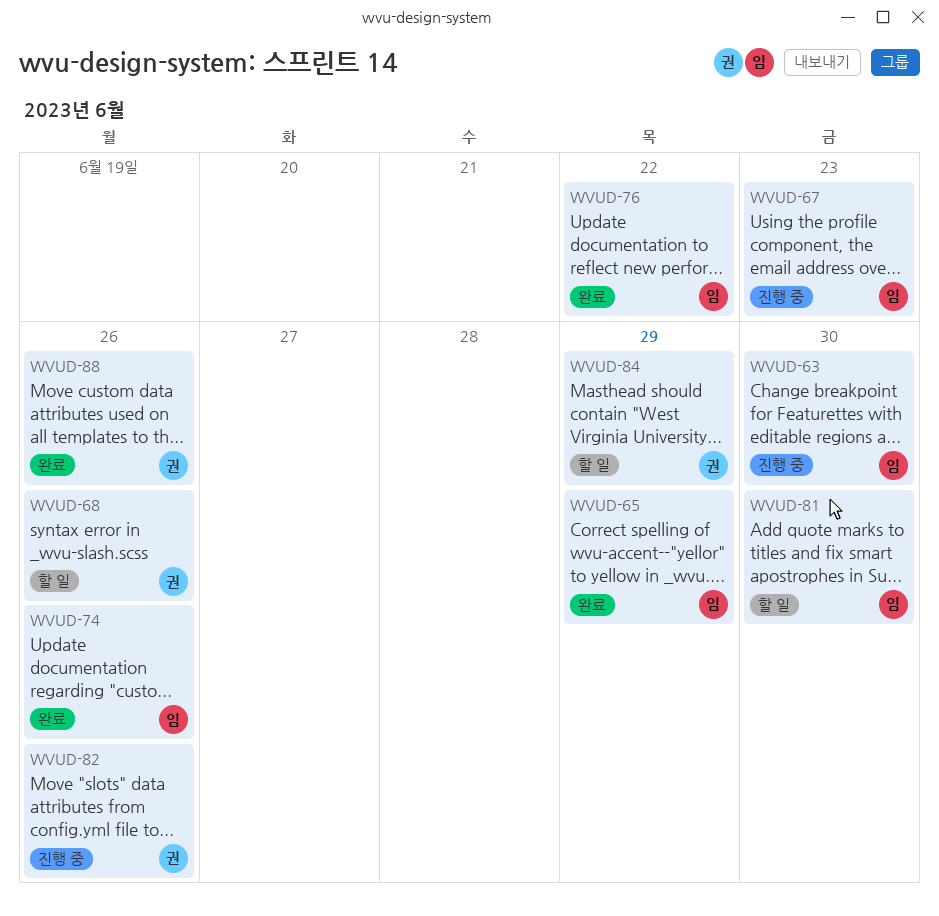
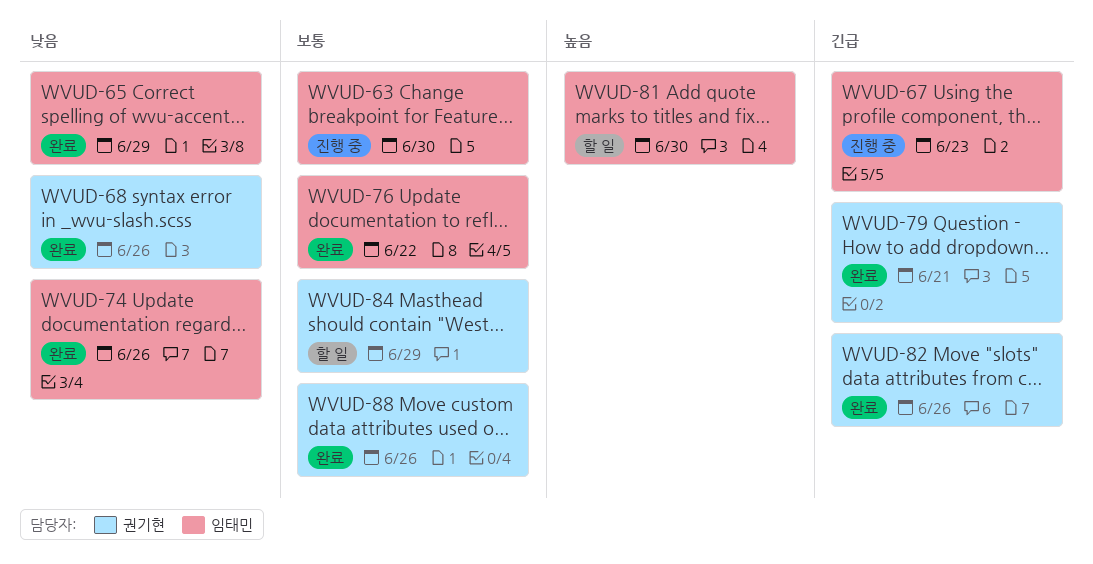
WVUD-68, status: 할 일 -> 완료
WVUD-79: none -> present
WVUD-82, status: 진행 중 -> 완료

